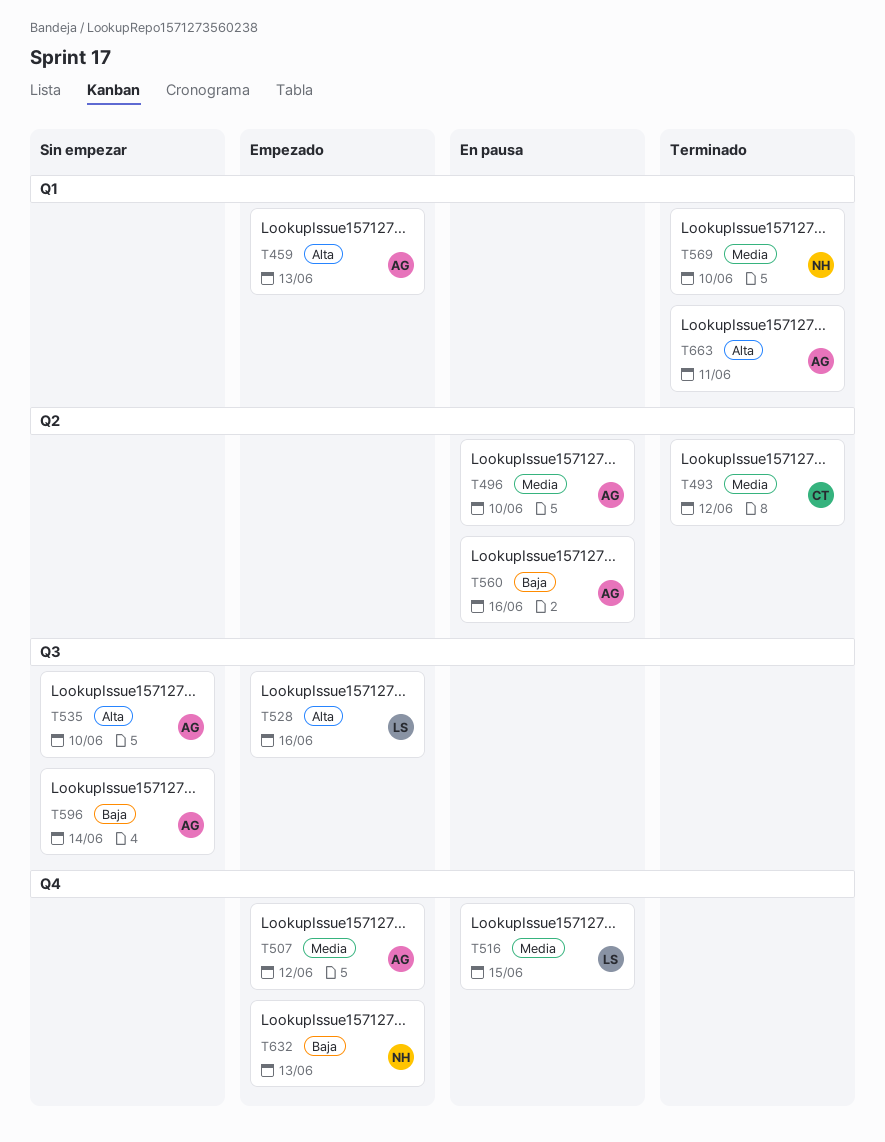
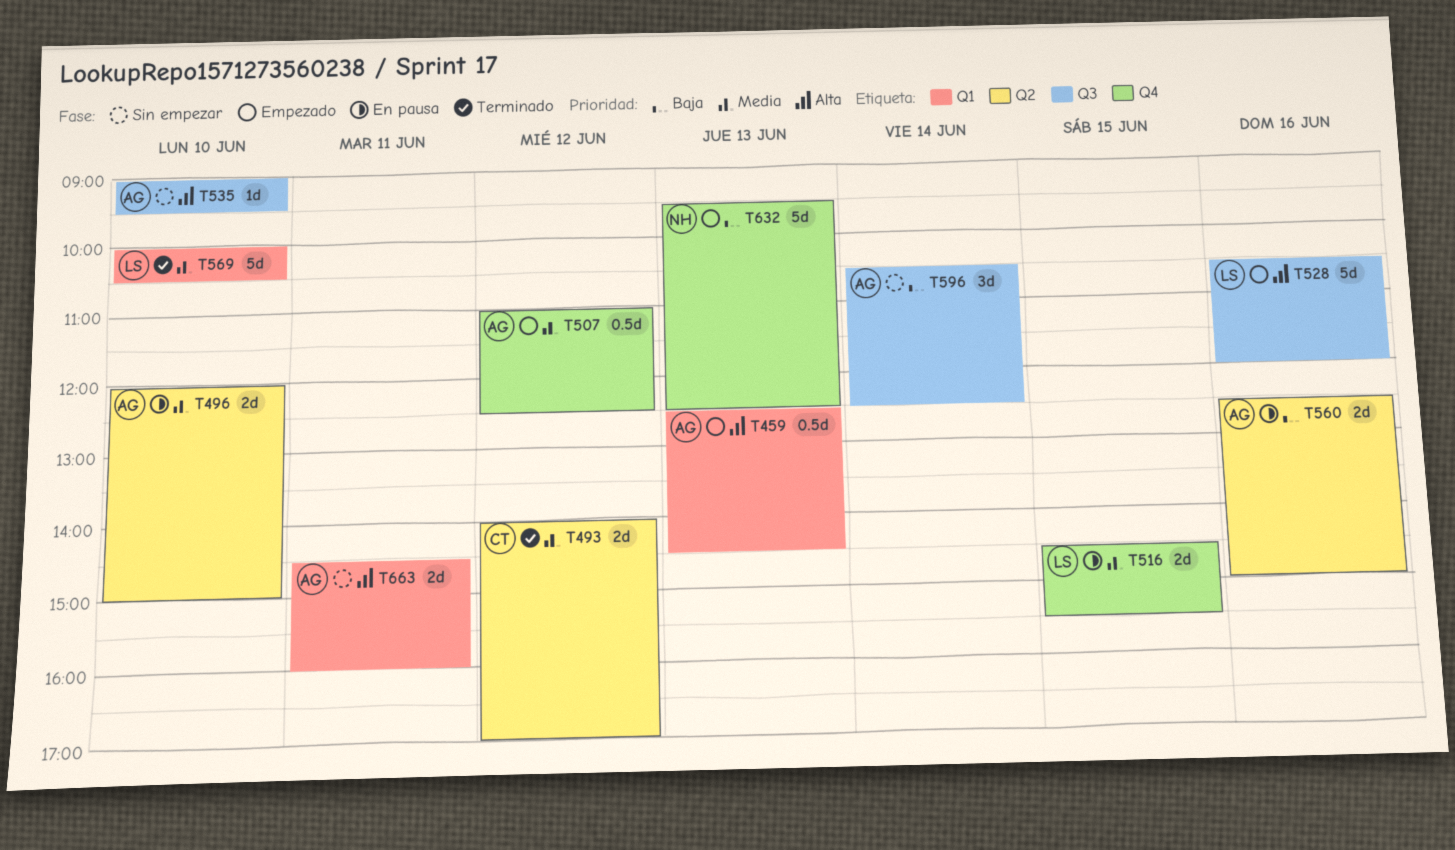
T569, owner: NH -> LS
T663, status: Terminado -> Sin empezar

